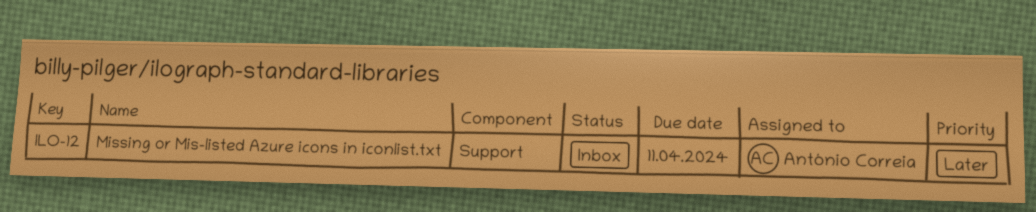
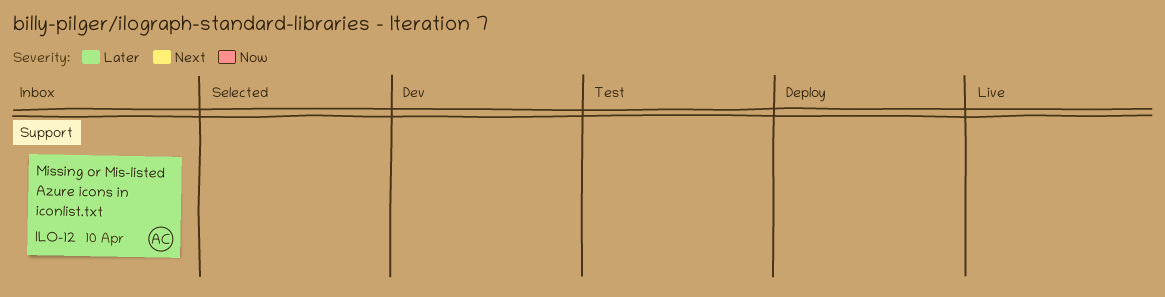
ILO-12, due: Apr 11 -> Apr 10

